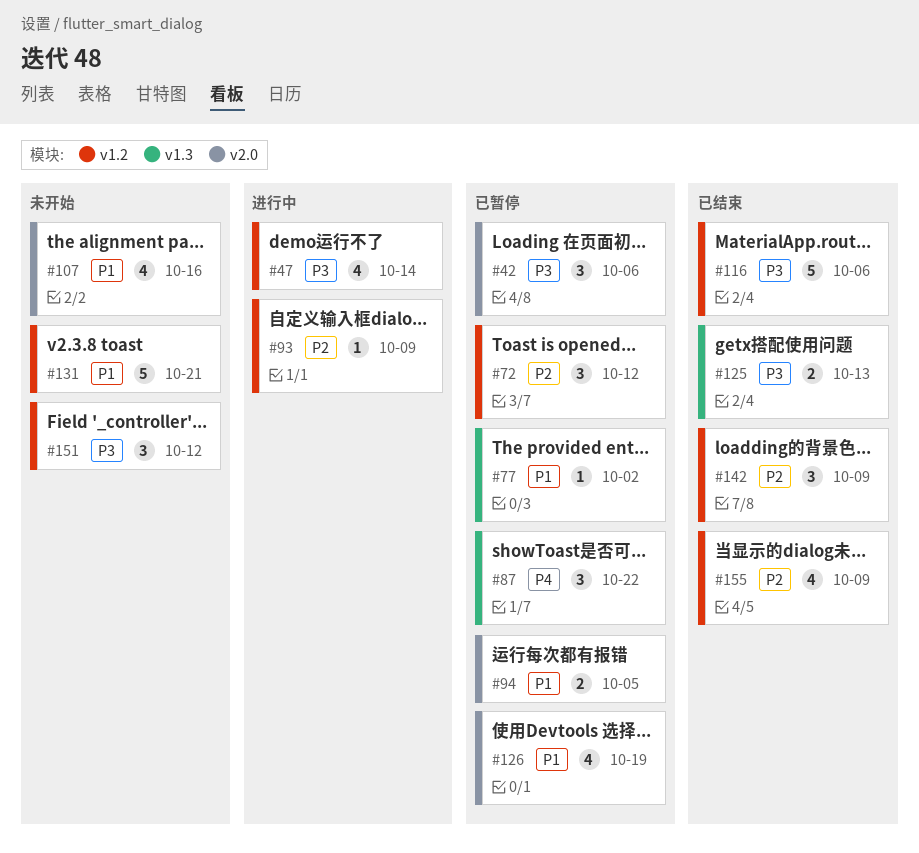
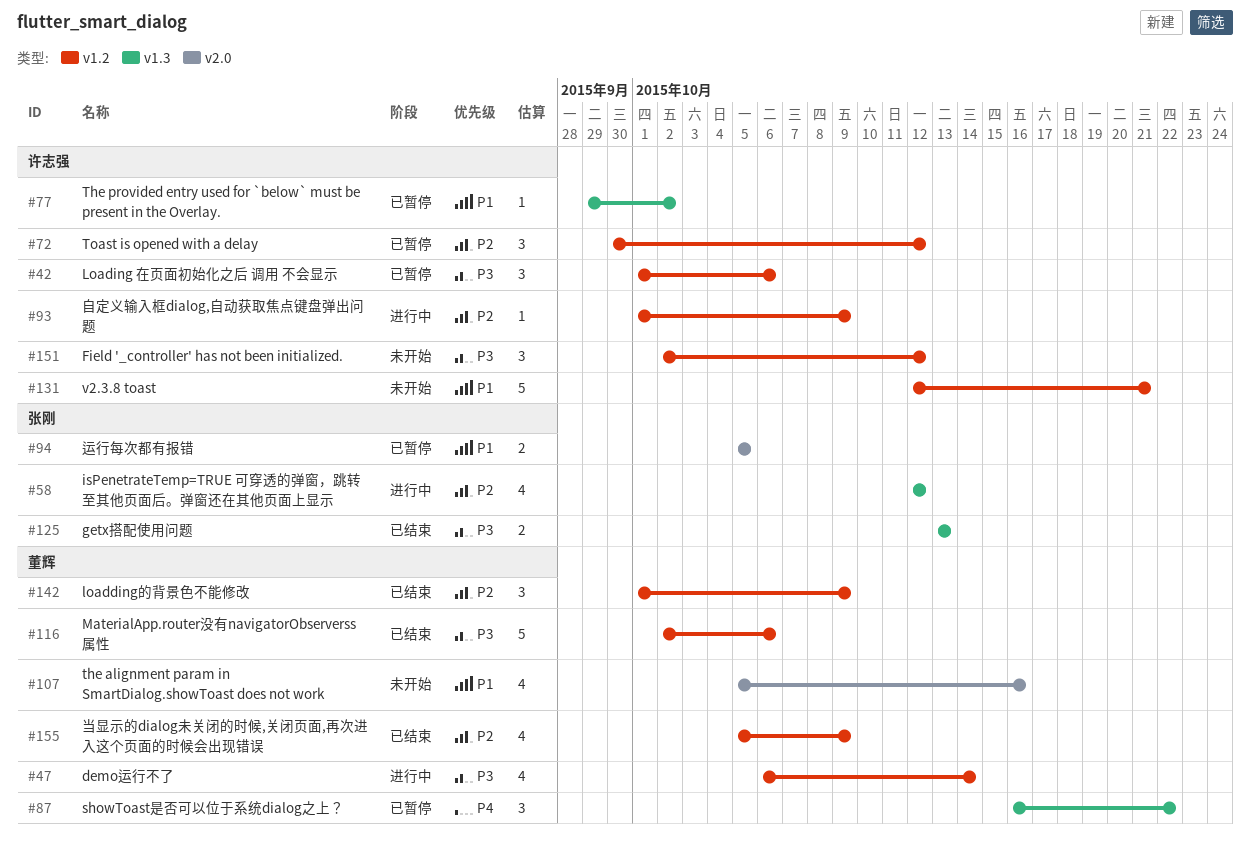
#42, label: v2.0 -> v1.2
#58: none -> present
#126: present -> none

